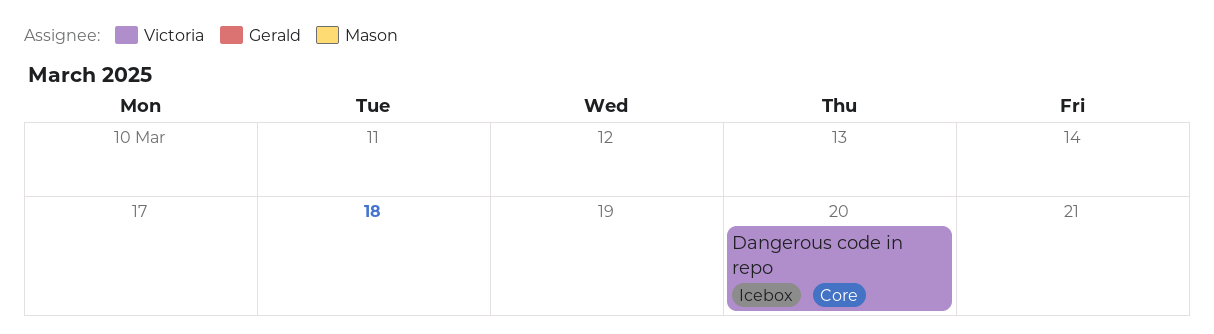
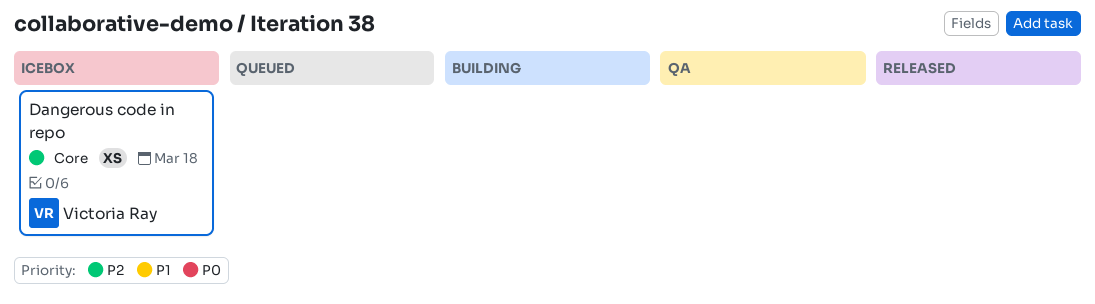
Dangerous code in repo, due: Mar 20 -> Mar 18

